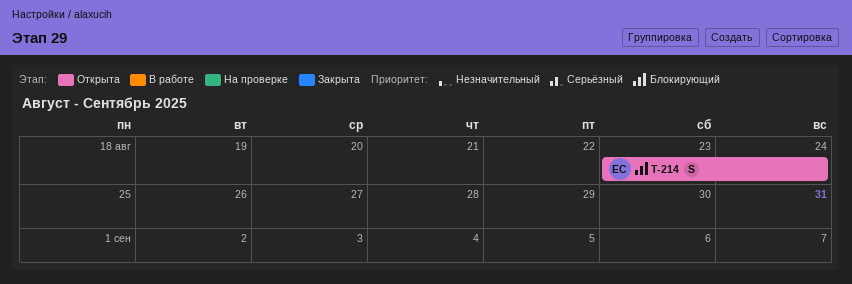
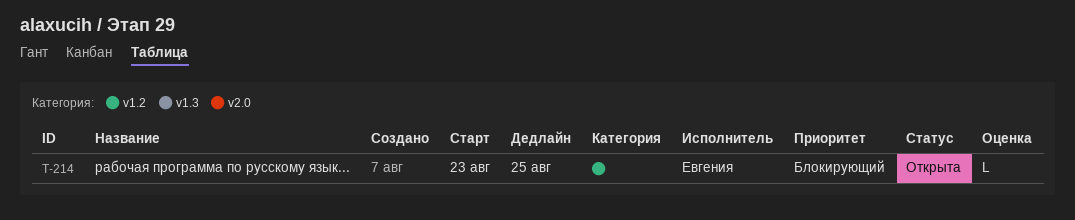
T-214, estimate: S -> L
T-214, due: Aug 24 -> Aug 25

